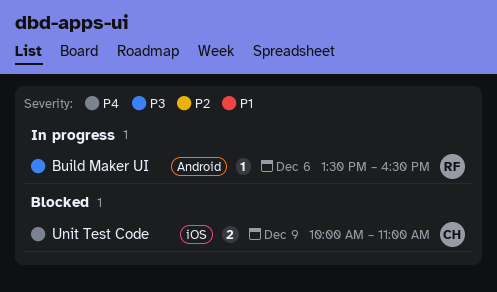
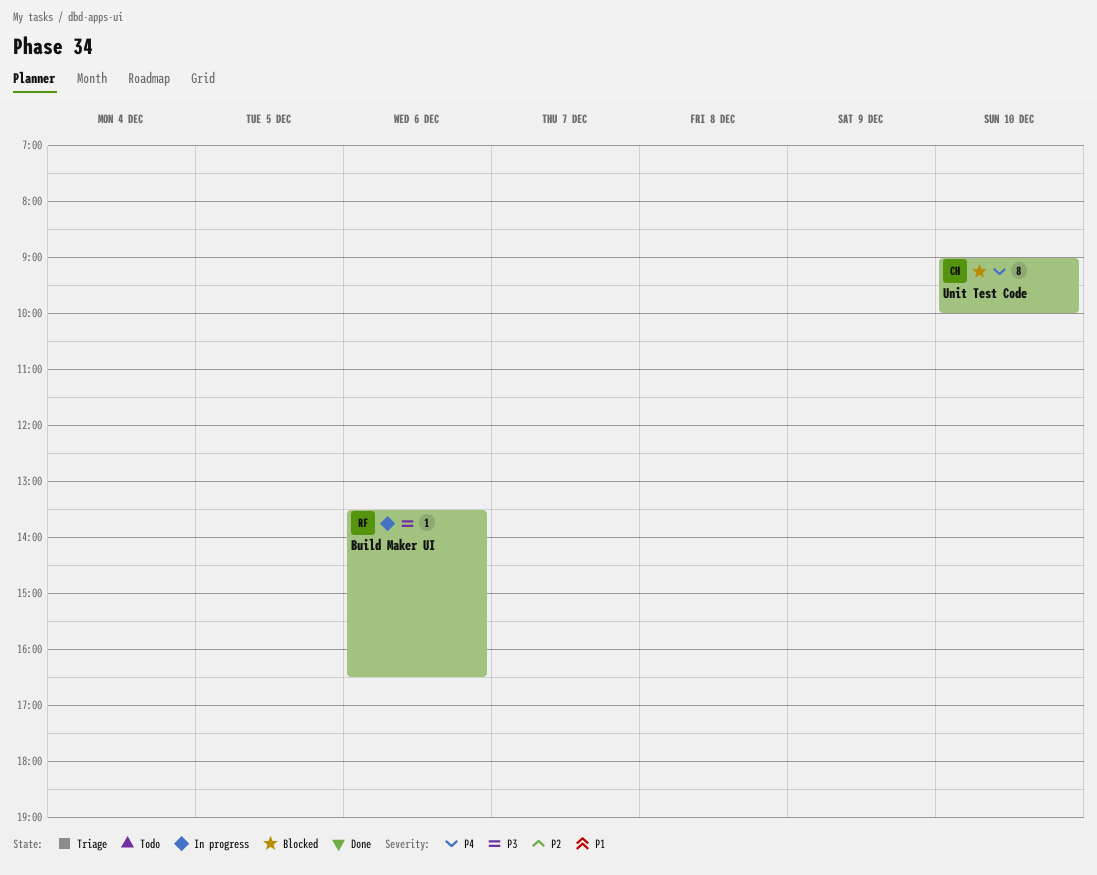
Unit Test Code, estimate: 2 -> 8
Unit Test Code, day: Dec 9 -> Dec 10
Unit Test Code, begins: 10:00 -> 09:00
Unit Test Code, ends: 11:00 -> 10:00

